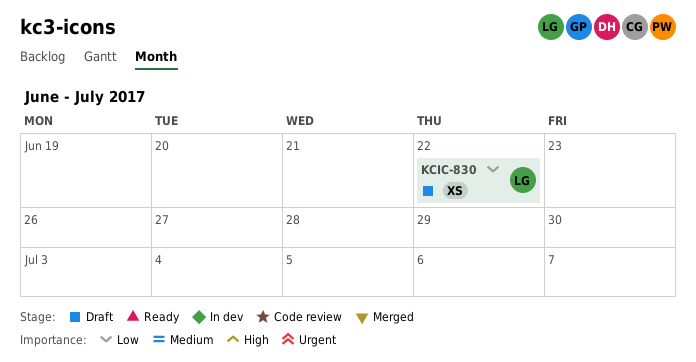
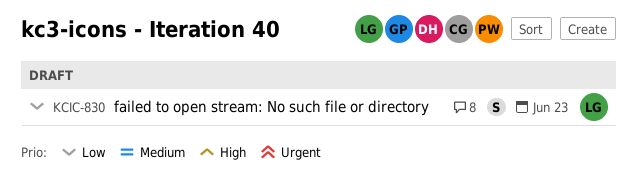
KCIC-830, estimate: XS -> S
KCIC-830, due: Jun 22 -> Jun 23

